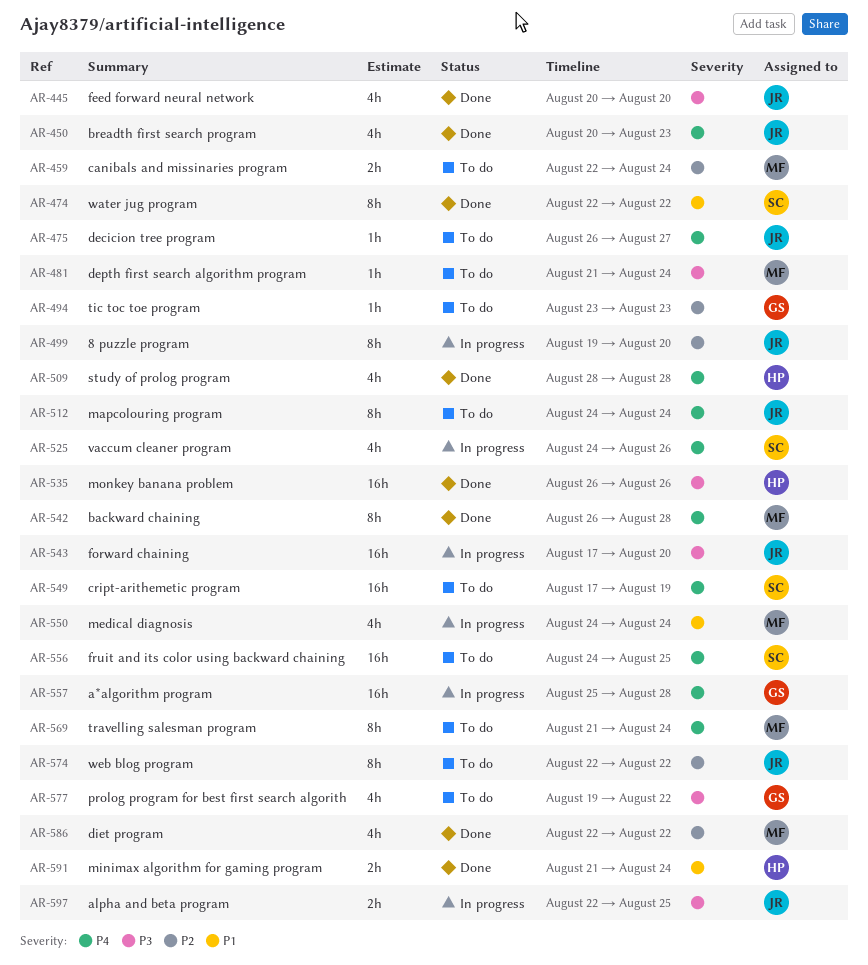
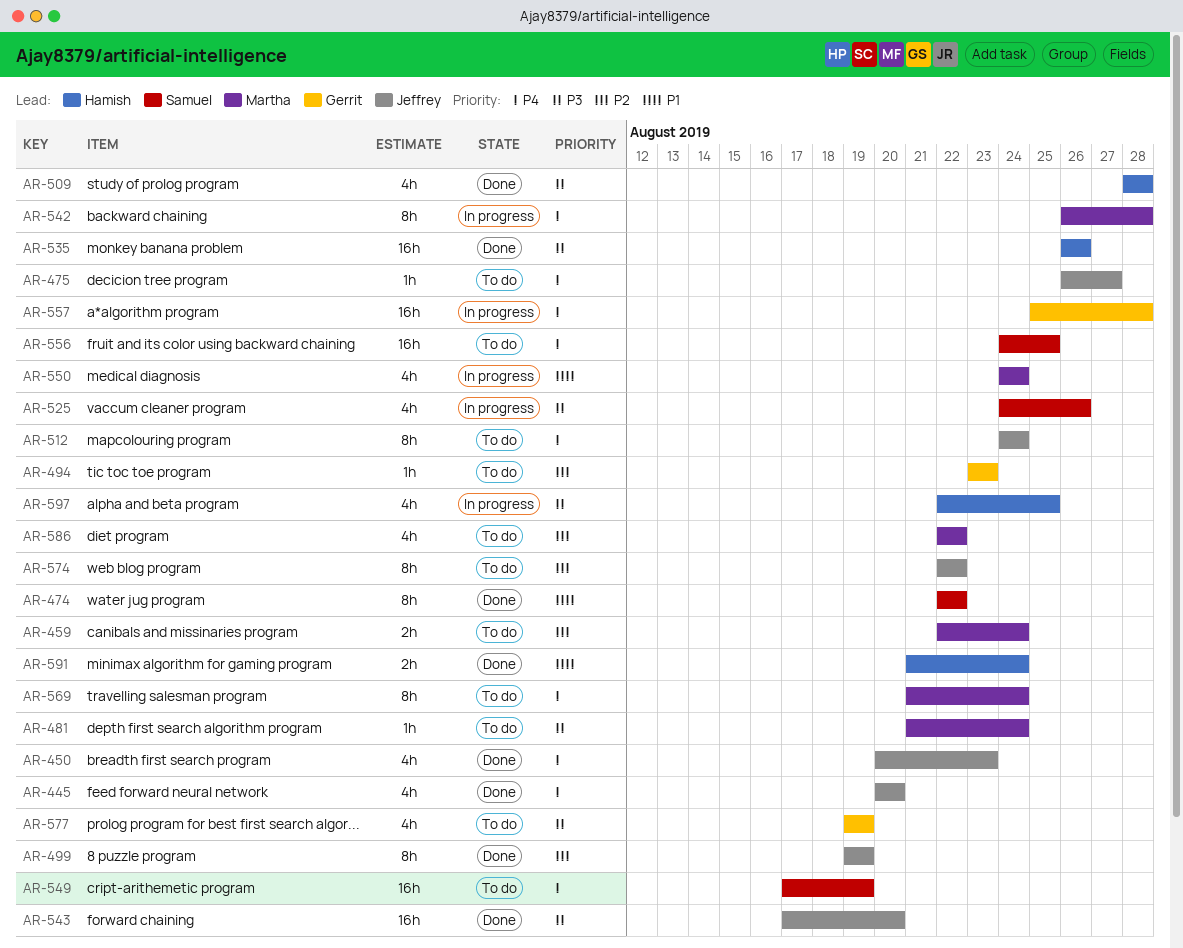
AR-445, priority: P3 -> P4
AR-499, status: In progress -> Done
AR-499, due: Aug 20 -> Aug 19
AR-509, priority: P4 -> P3
AR-525, priority: P4 -> P3
AR-542, status: Done -> In progress
AR-543, status: In progress -> Done
AR-577, due: Aug 22 -> Aug 19
AR-586, status: Done -> To do
AR-597, owner: Jeffrey -> Hamish
AR-597, estimate: 2h -> 4h

